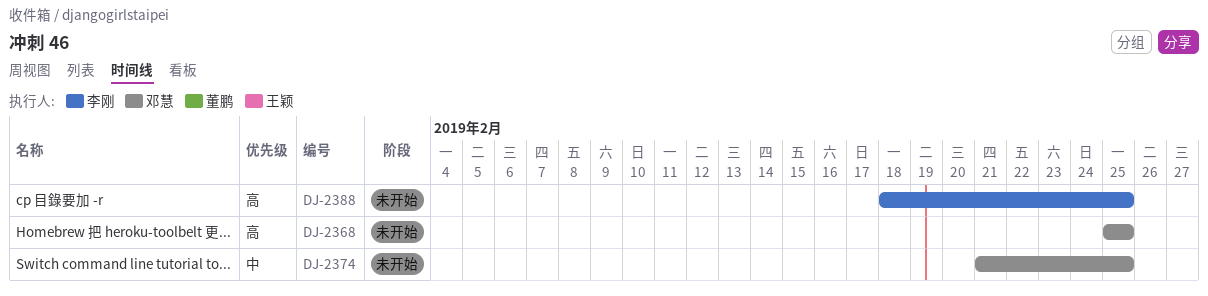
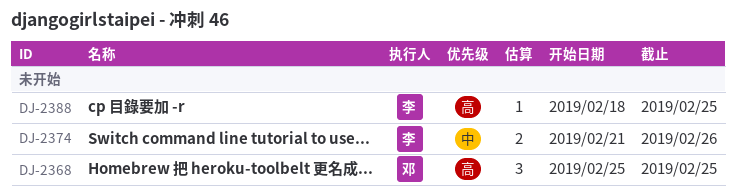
DJ-2374, owner: 邓慧 -> 李刚
DJ-2374, due: Feb 25 -> Feb 26

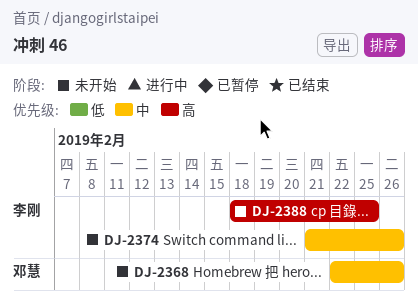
DJ-2368, priority: 高 -> 中
DJ-2368, start: Feb 25 -> Feb 22
DJ-2368, due: Feb 25 -> Feb 26

